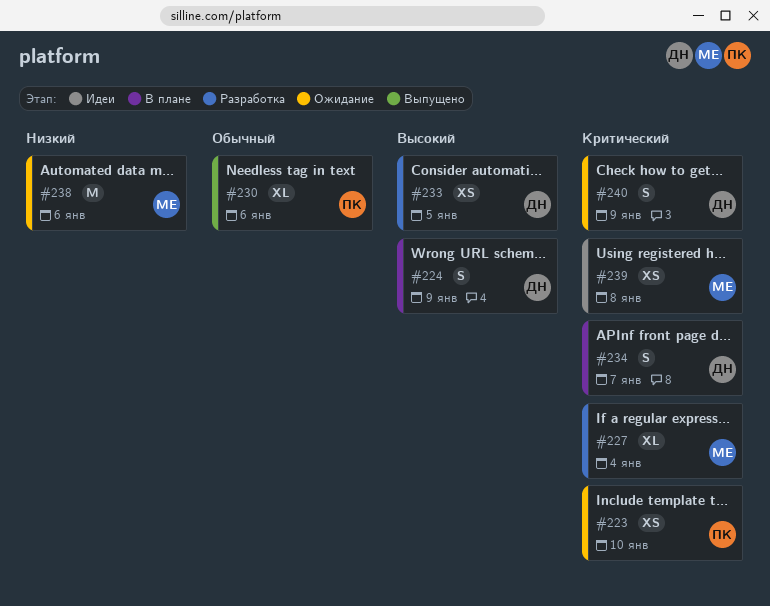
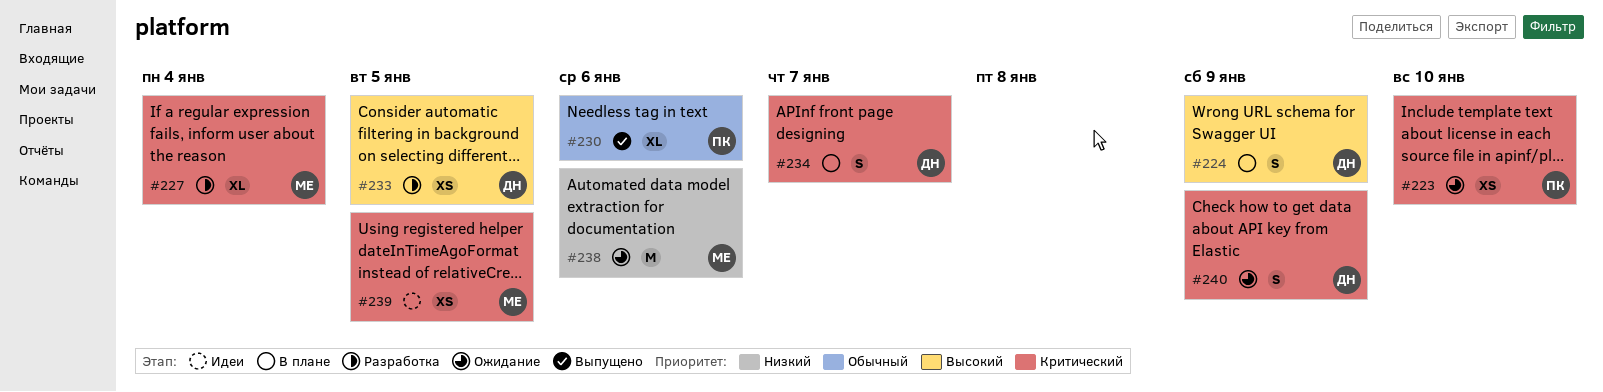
#239, due: Jan 8 -> Jan 5

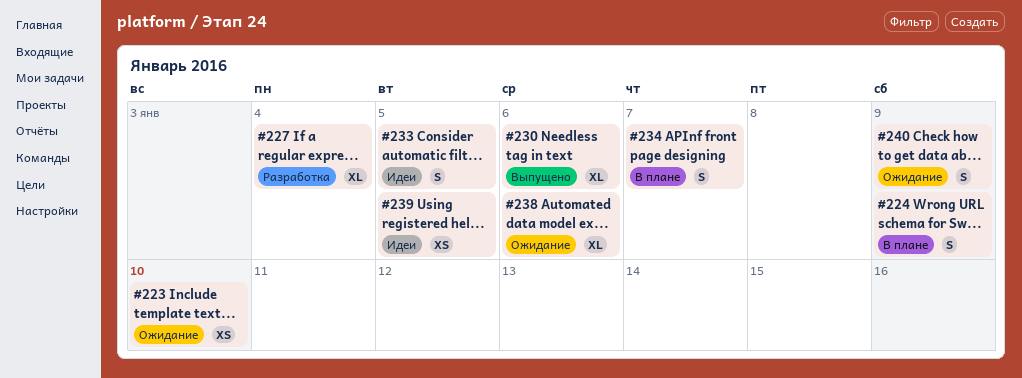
#233, status: Разработка -> Идеи
#233, estimate: XS -> S
#238, estimate: M -> XL

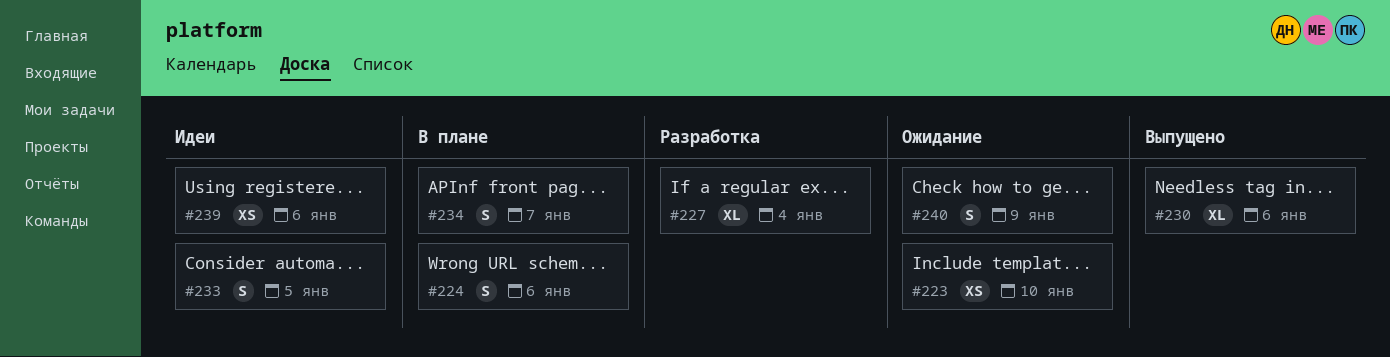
#224, due: Jan 9 -> Jan 6
#238: present -> none
#239, due: Jan 5 -> Jan 6

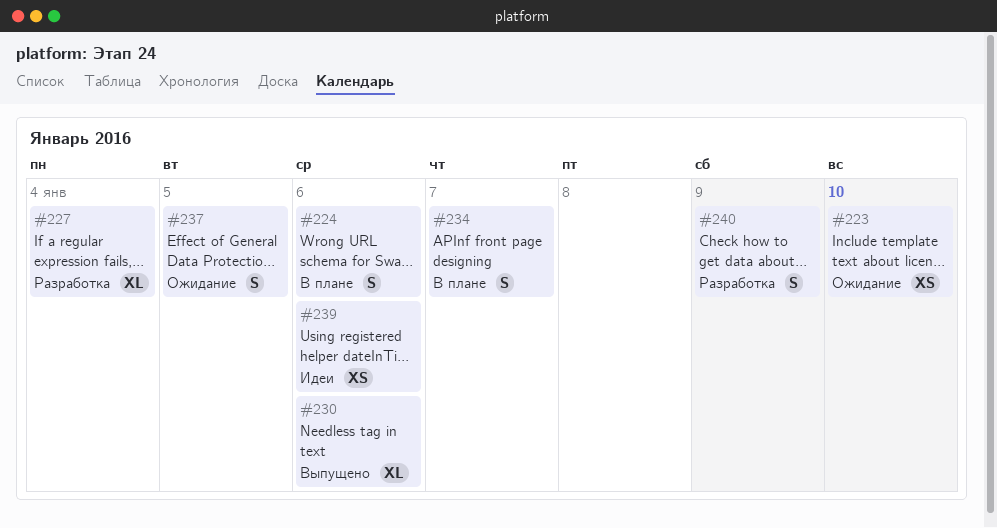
#233: present -> none
#237: none -> present
#240, status: Ожидание -> Разработка

